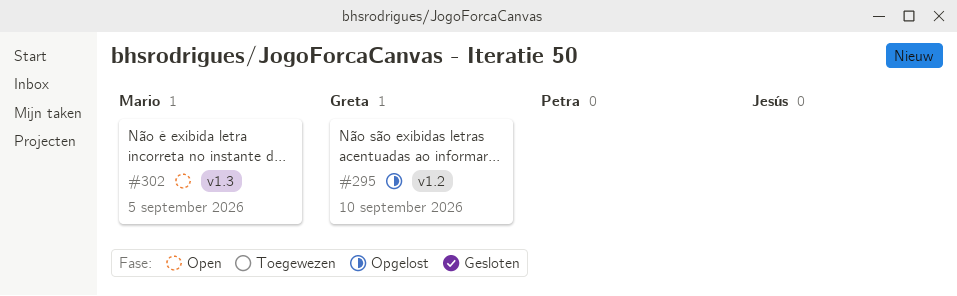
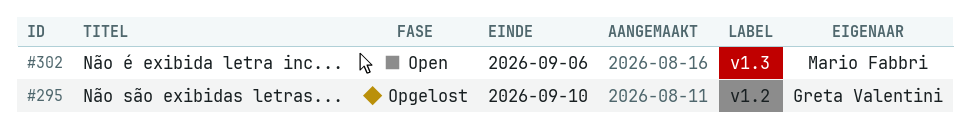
#302, due: Sep 5 -> Sep 6

